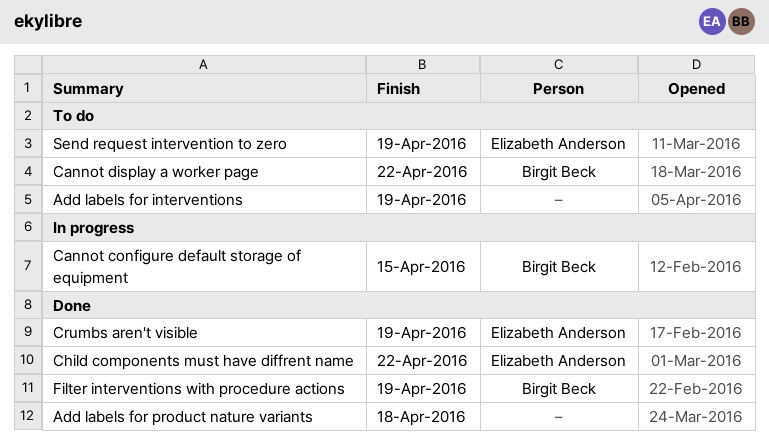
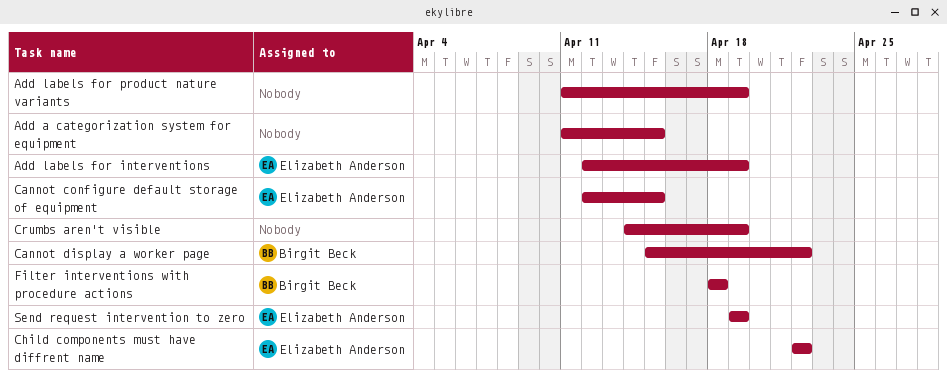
Add a categorization system for equipment: none -> present
Add labels for interventions, owner: none -> Elizabeth Anderson
Add labels for product nature variants, due: Apr 18 -> Apr 19
Cannot configure default storage of equipment, owner: Birgit Beck -> Elizabeth Anderson
Crumbs aren't visible, owner: Elizabeth Anderson -> none
Filter interventions with procedure actions, due: Apr 19 -> Apr 18

